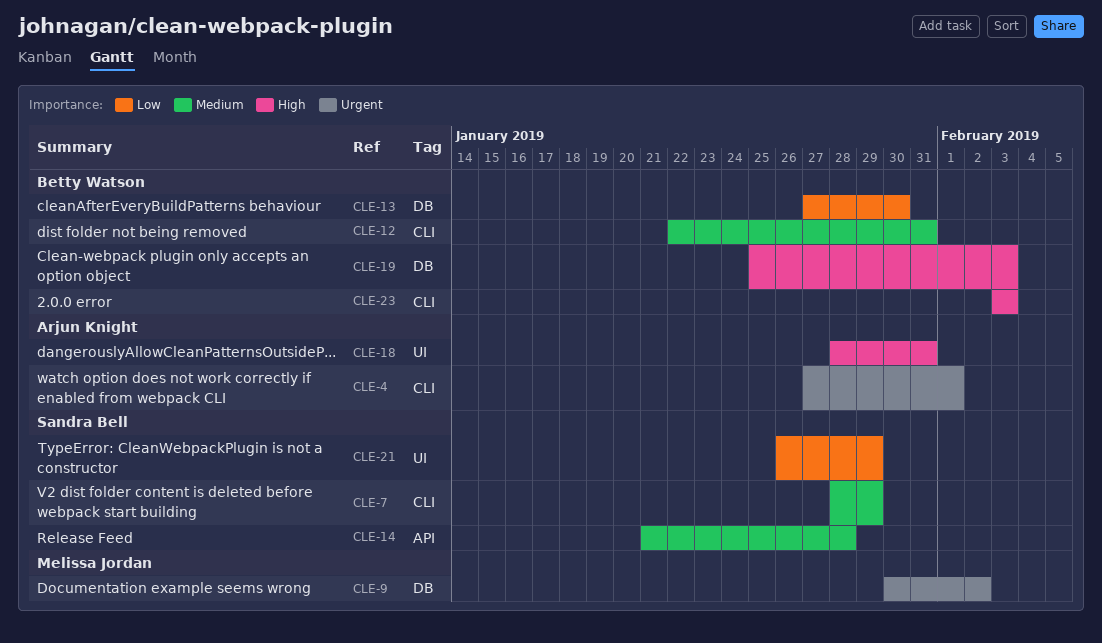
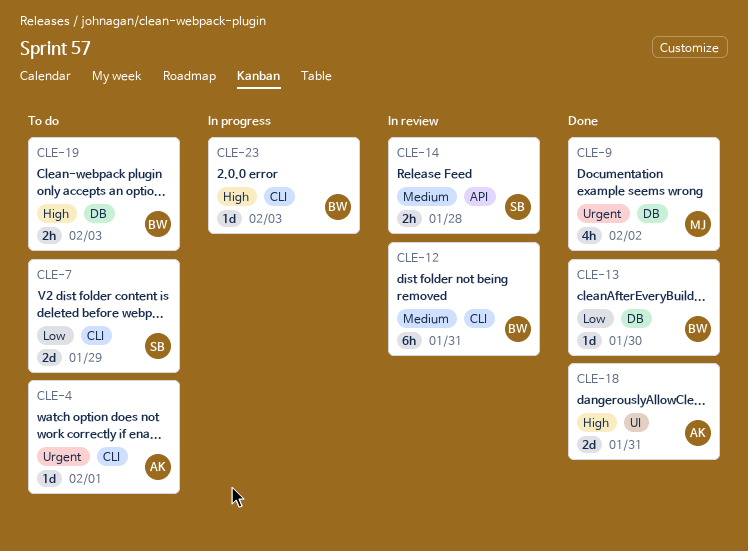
CLE-7, priority: Medium -> Low
CLE-21: present -> none

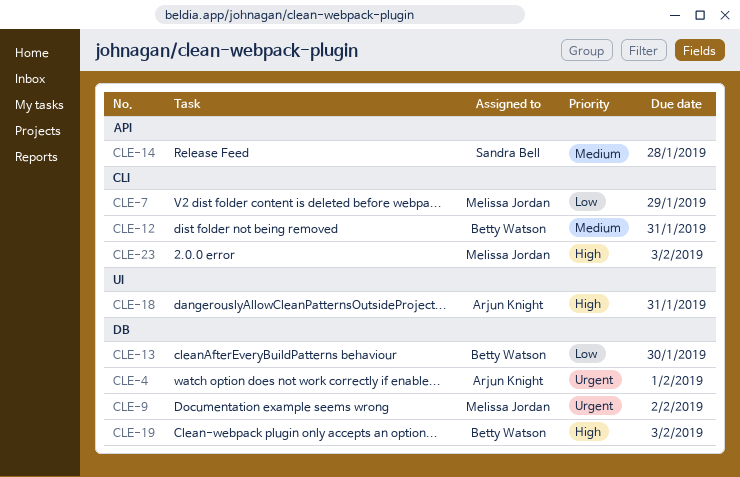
CLE-4, label: CLI -> DB
CLE-7, owner: Sandra Bell -> Melissa Jordan
CLE-23, owner: Betty Watson -> Melissa Jordan

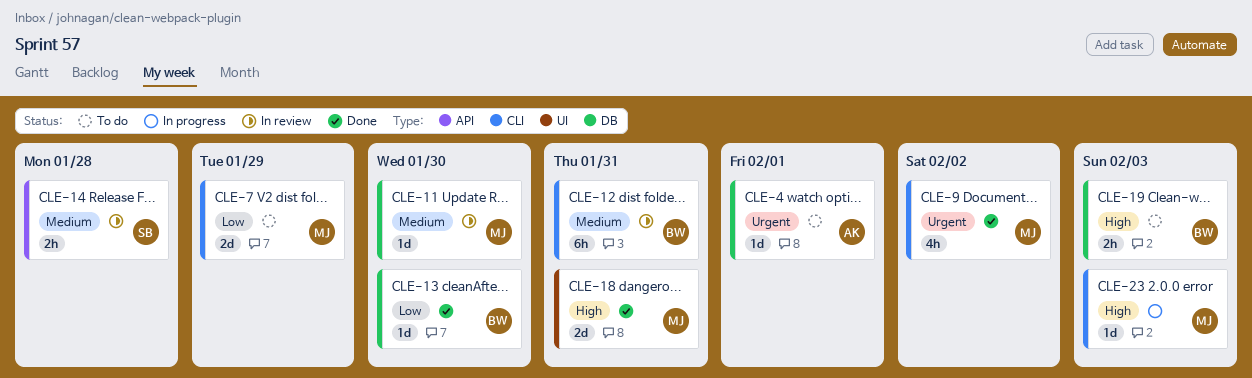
CLE-9, label: DB -> CLI
CLE-11: none -> present
CLE-18, owner: Arjun Knight -> Melissa Jordan

